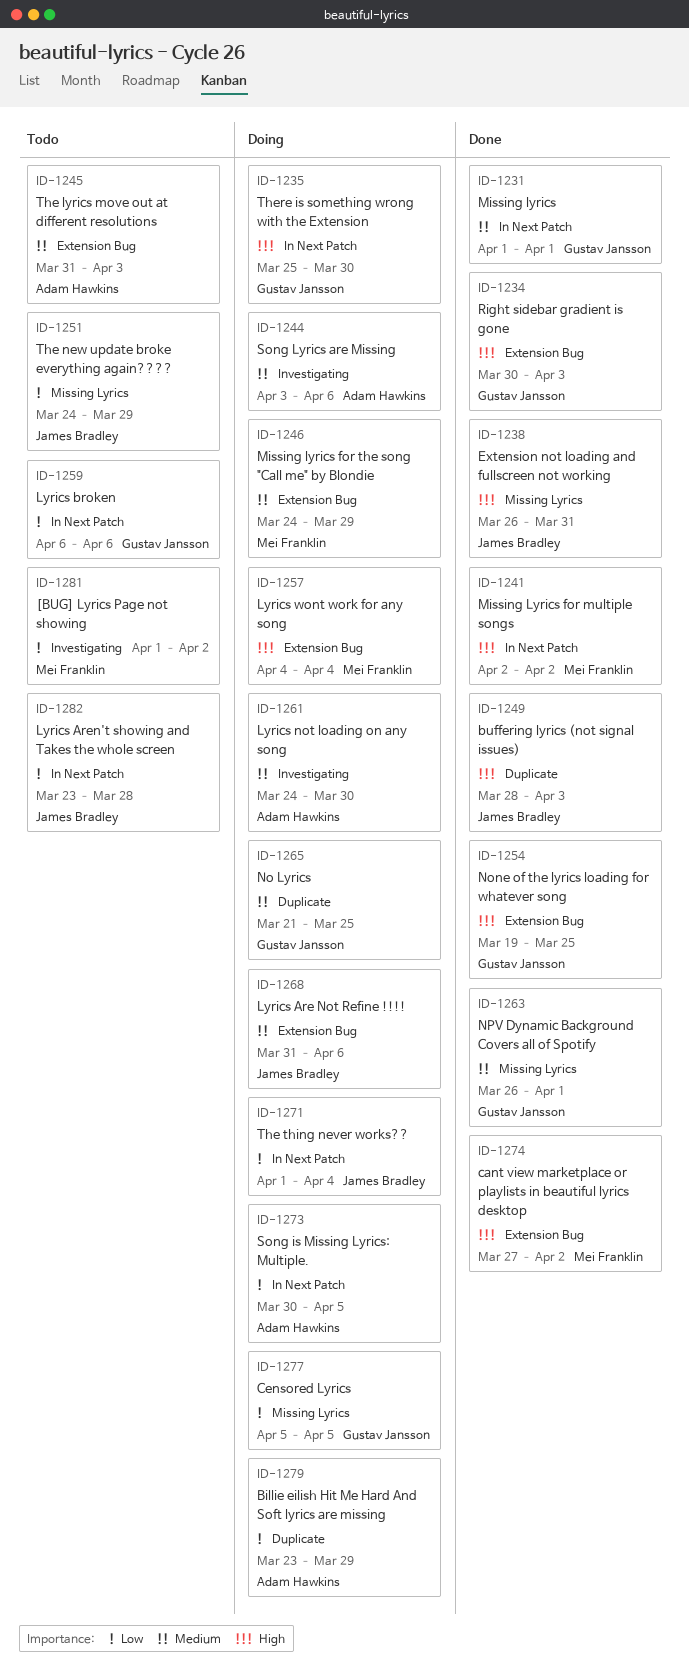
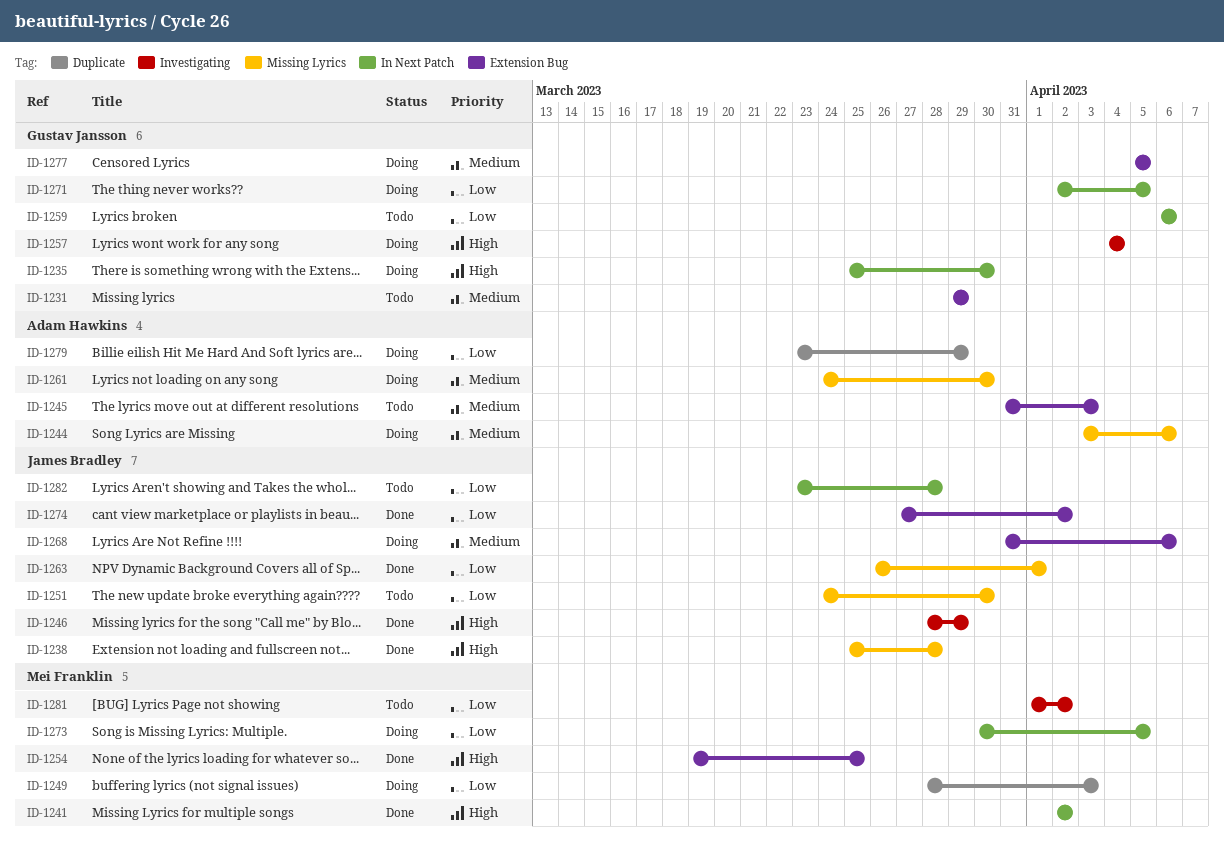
ID-1231, status: Done -> Todo
ID-1231, label: In Next Patch -> Extension Bug
ID-1231, start: Apr 1 -> Mar 29
ID-1231, due: Apr 1 -> Mar 29
ID-1234: present -> none
ID-1238, start: Mar 26 -> Mar 25
ID-1238, due: Mar 31 -> Mar 28
ID-1244, label: Investigating -> Missing Lyrics
ID-1246, status: Doing -> Done
ID-1246, owner: Mei Franklin -> James Bradley
ID-1246, priority: Medium -> High
ID-1246, label: Extension Bug -> Investigating
ID-1246, start: Mar 24 -> Mar 28
ID-1249, status: Done -> Doing
ID-1249, owner: James Bradley -> Mei Franklin
ID-1249, priority: High -> Low
ID-1251, due: Mar 29 -> Mar 30
ID-1254, owner: Gustav Jansson -> Mei Franklin
ID-1257, owner: Mei Franklin -> Gustav Jansson
ID-1257, label: Extension Bug -> Investigating
ID-1261, label: Investigating -> Missing Lyrics
ID-1263, owner: Gustav Jansson -> James Bradley
ID-1263, priority: Medium -> Low
ID-1265: present -> none
ID-1271, owner: James Bradley -> Gustav Jansson
ID-1271, start: Apr 1 -> Apr 2
ID-1271, due: Apr 4 -> Apr 5
ID-1273, owner: Adam Hawkins -> Mei Franklin
ID-1274, owner: Mei Franklin -> James Bradley
ID-1274, priority: High -> Low
ID-1277, priority: Low -> Medium
ID-1277, label: Missing Lyrics -> Extension Bug

